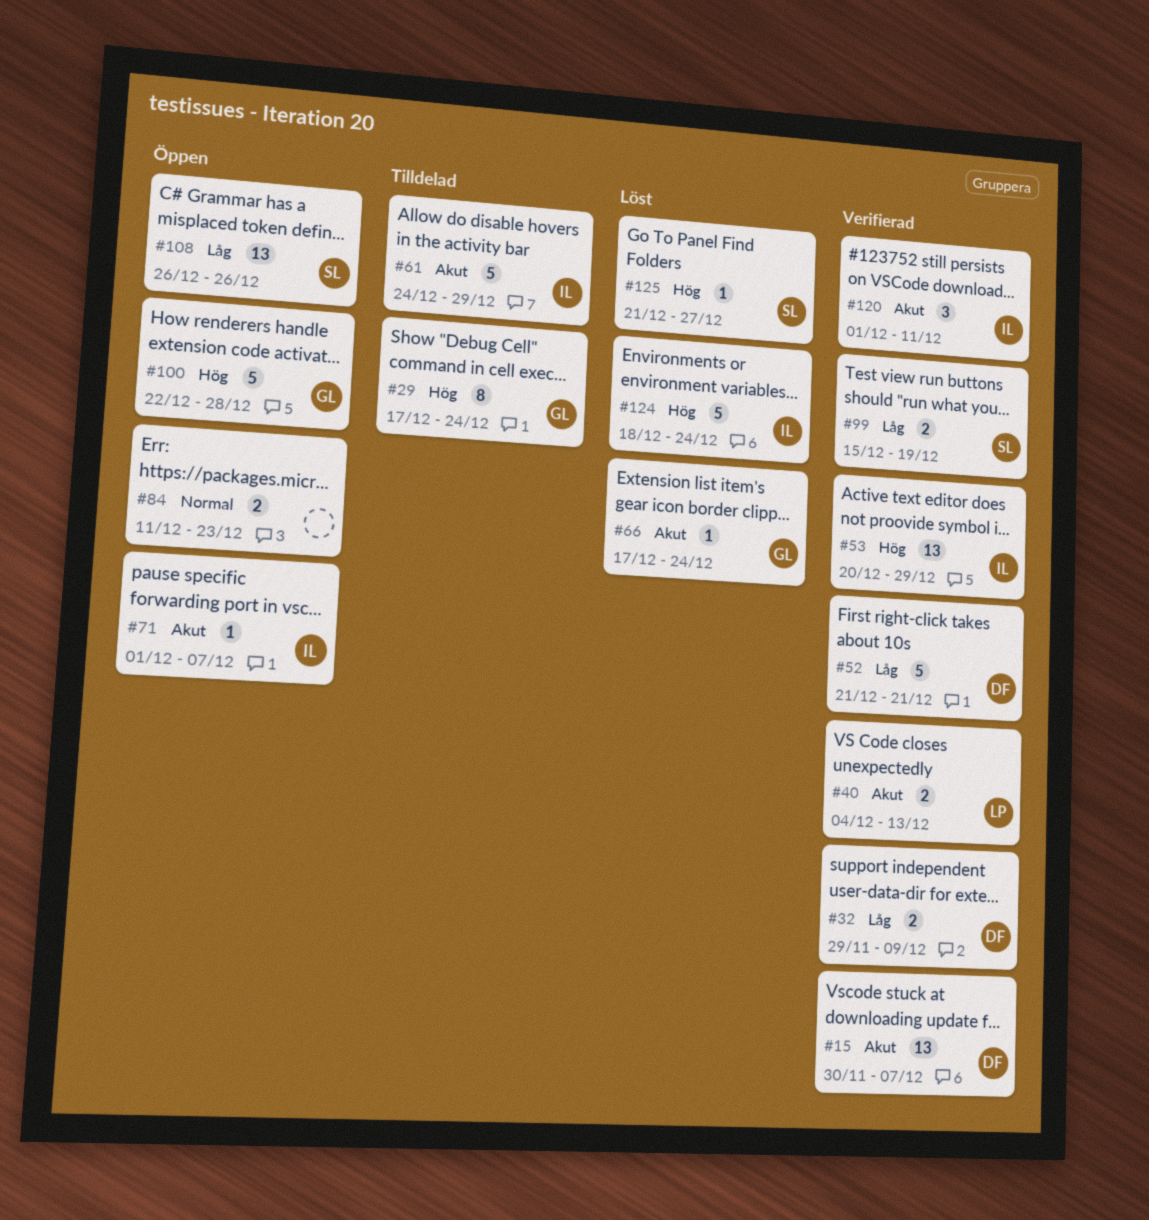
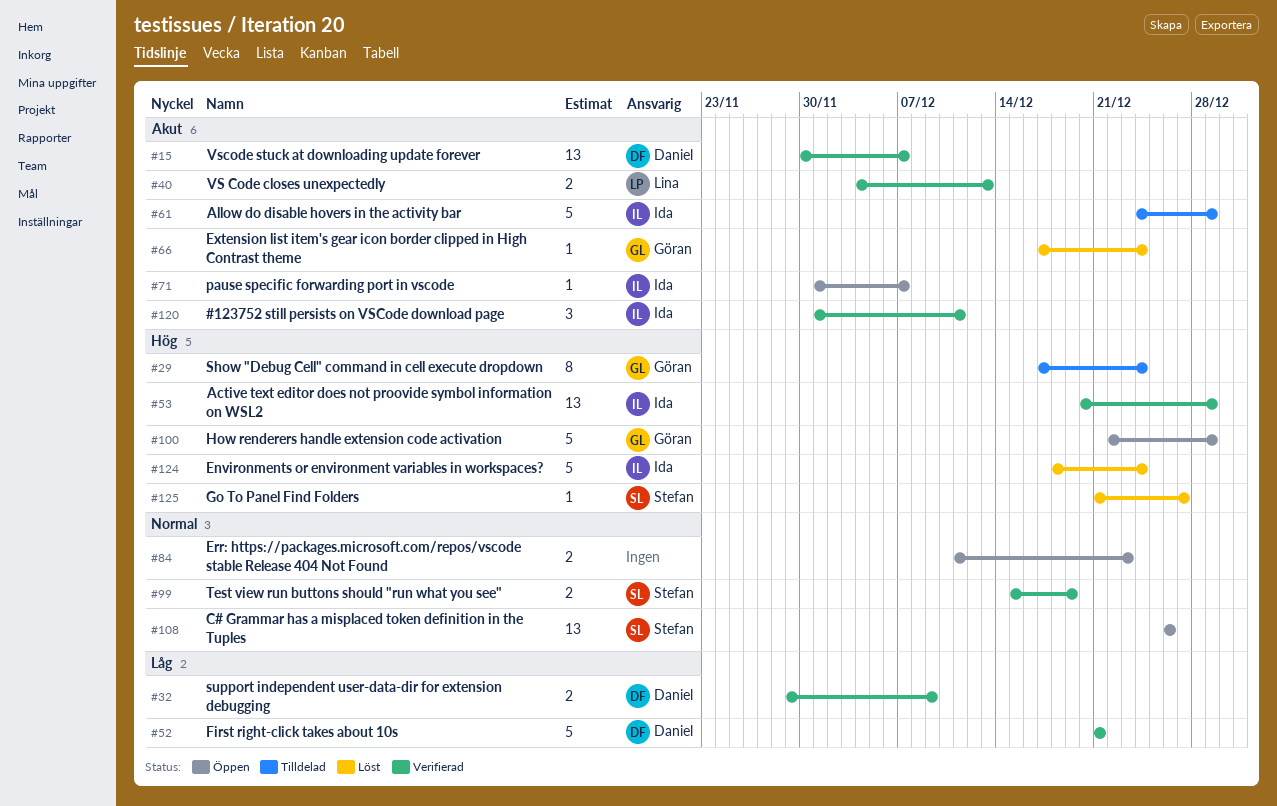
#99, priority: Låg -> Normal
#100, due: Dec 28 -> Dec 29
#108, priority: Låg -> Normal

